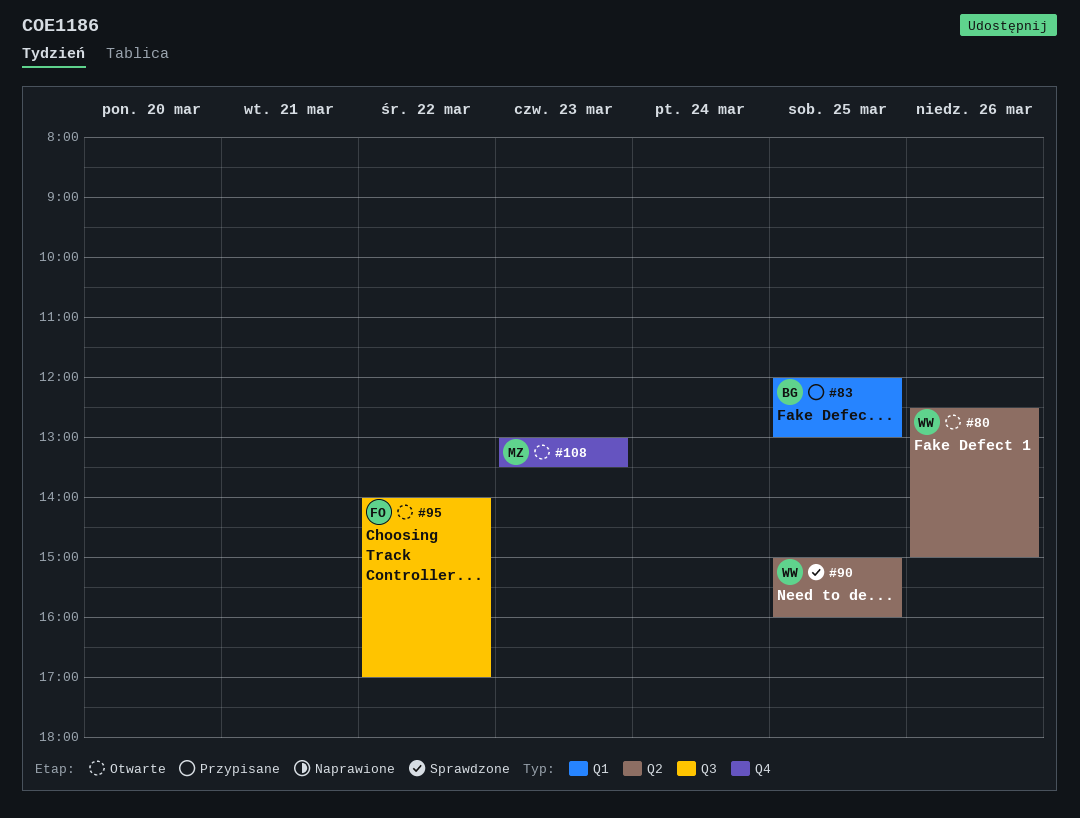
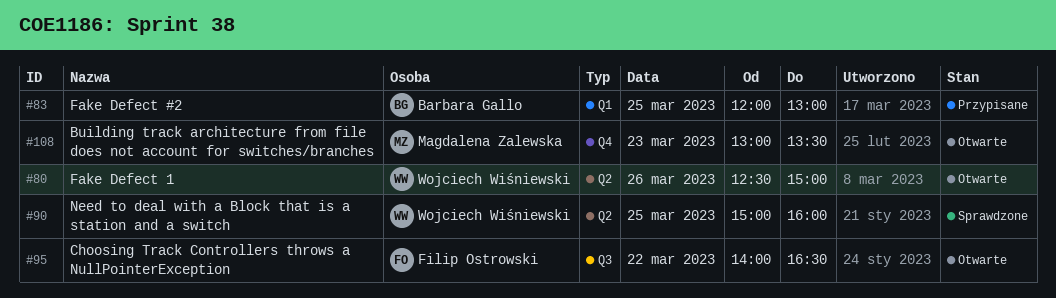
#95, ends: 17:00 -> 16:30

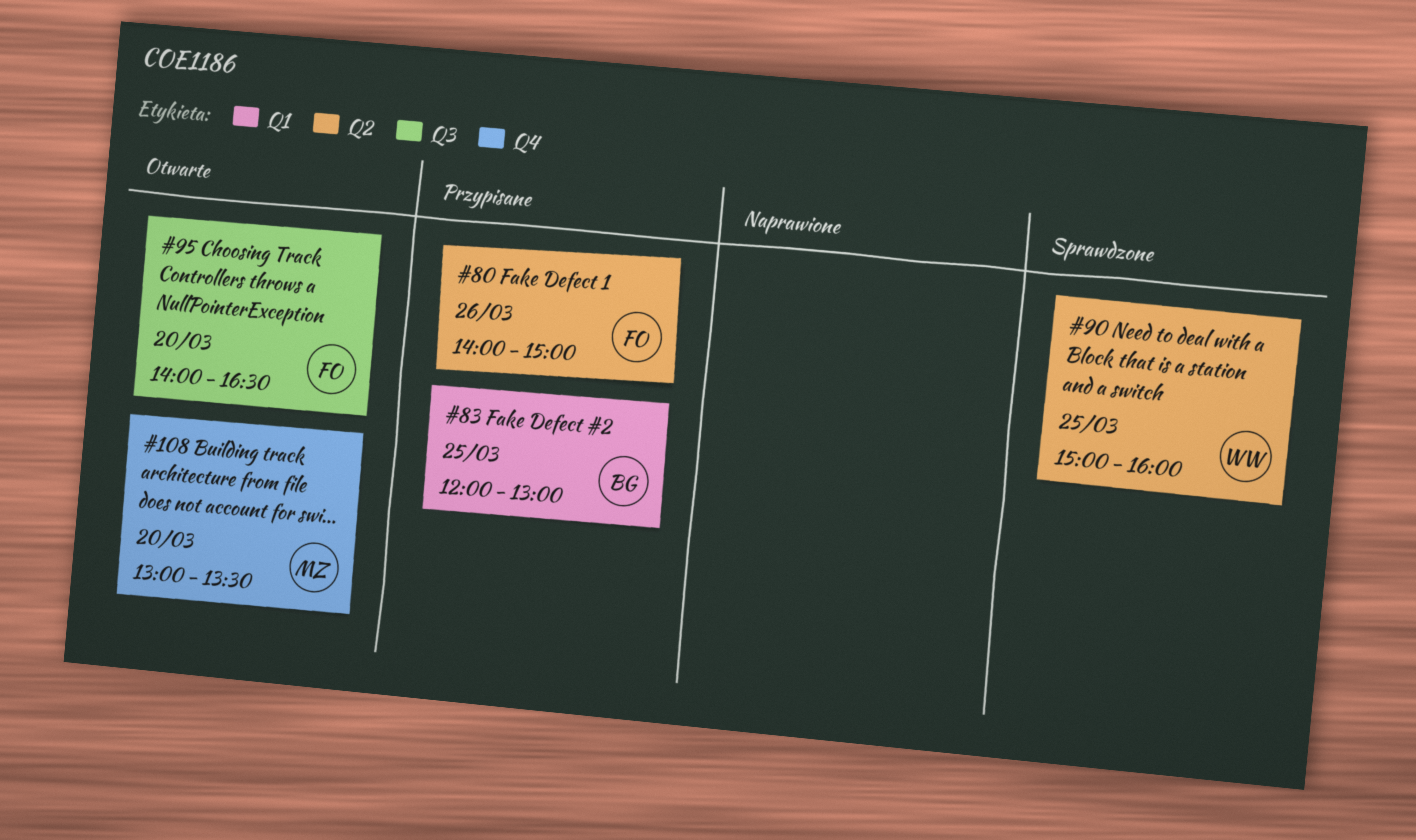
#80, status: Otwarte -> Przypisane
#80, owner: Wojciech Wiśniewski -> Filip Ostrowski
#80, begins: 12:30 -> 14:00
#95, day: Mar 22 -> Mar 20
#108, day: Mar 23 -> Mar 20

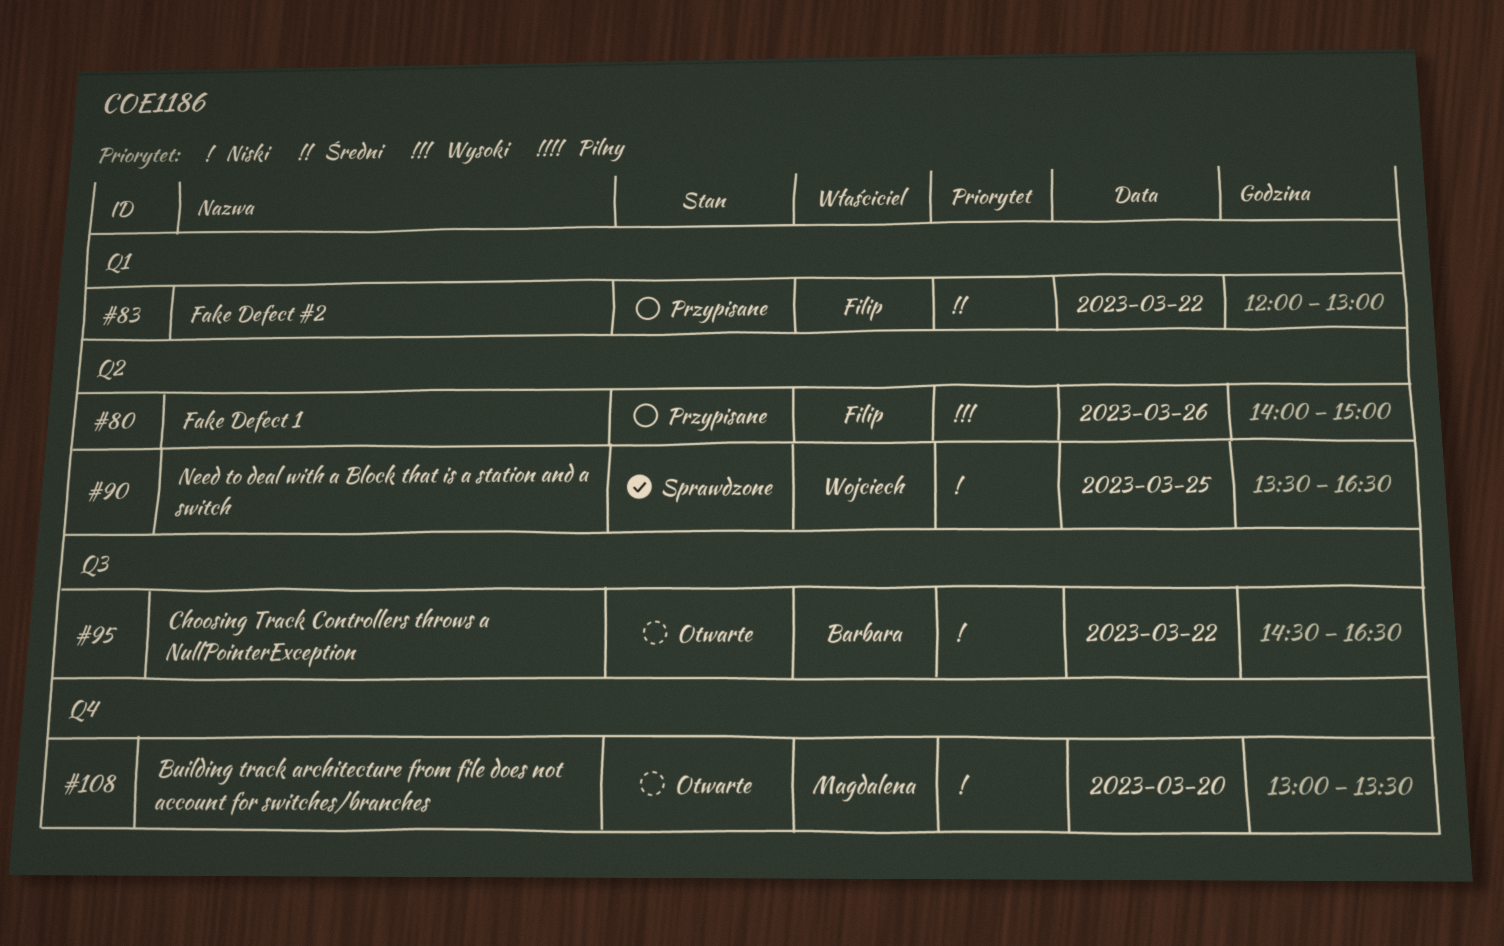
#83, owner: Barbara -> Filip
#83, day: Mar 25 -> Mar 22
#90, begins: 15:00 -> 13:30
#90, ends: 16:00 -> 16:30
#95, owner: Filip -> Barbara
#95, day: Mar 20 -> Mar 22
#95, begins: 14:00 -> 14:30

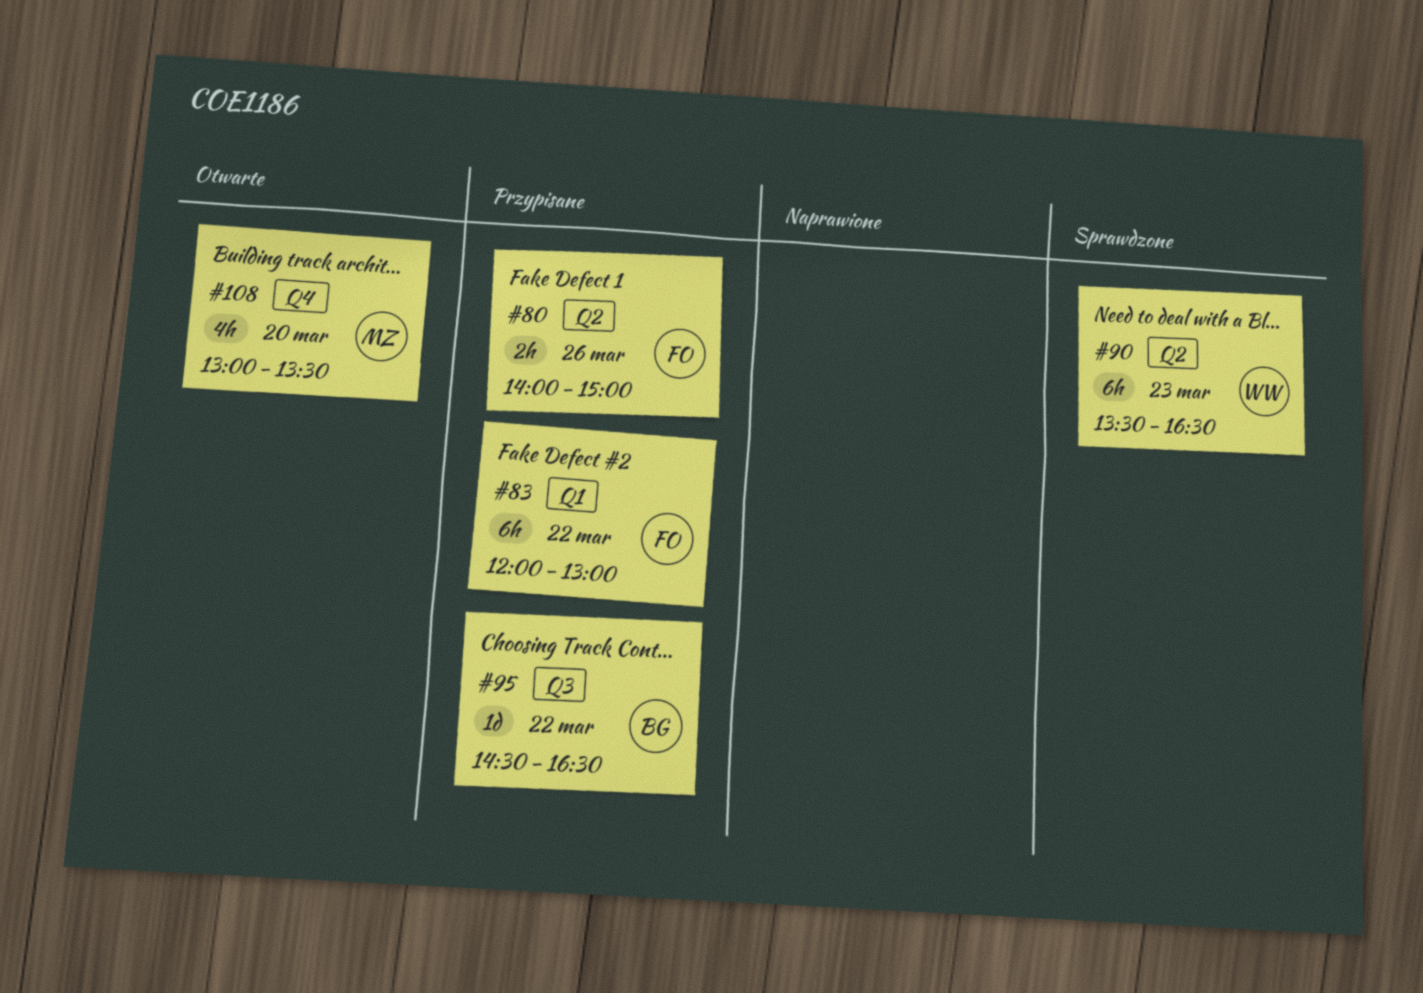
#90, day: Mar 25 -> Mar 23
#95, status: Otwarte -> Przypisane

